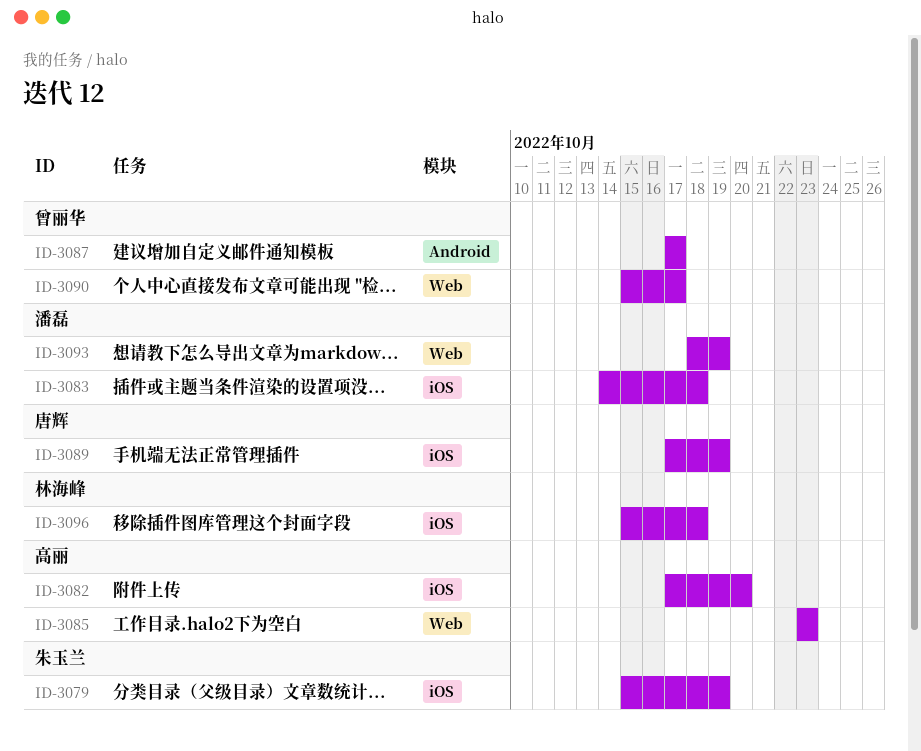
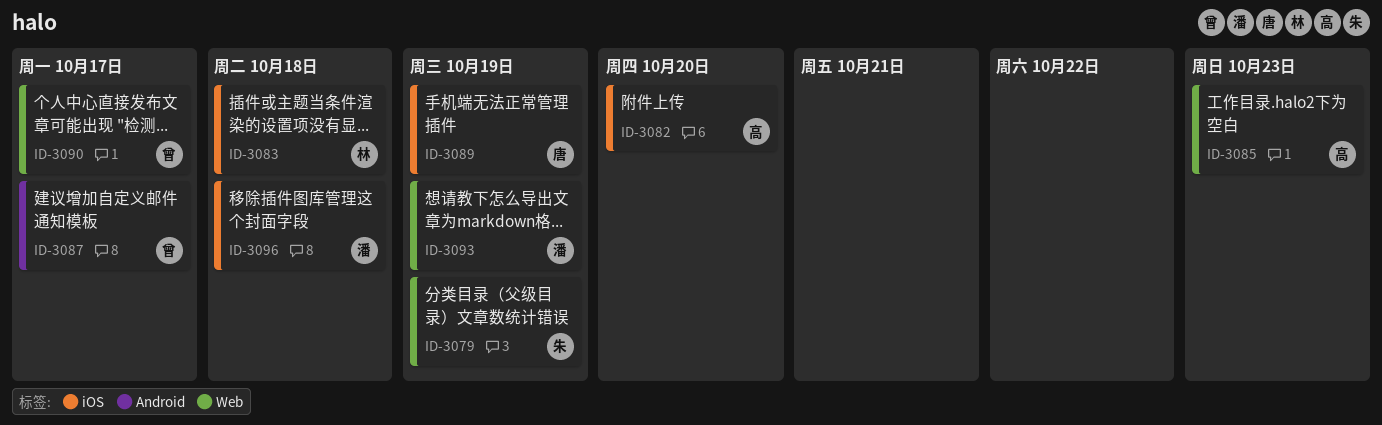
ID-3079, label: iOS -> Web
ID-3083, owner: 潘磊 -> 林海峰
ID-3096, owner: 林海峰 -> 潘磊

